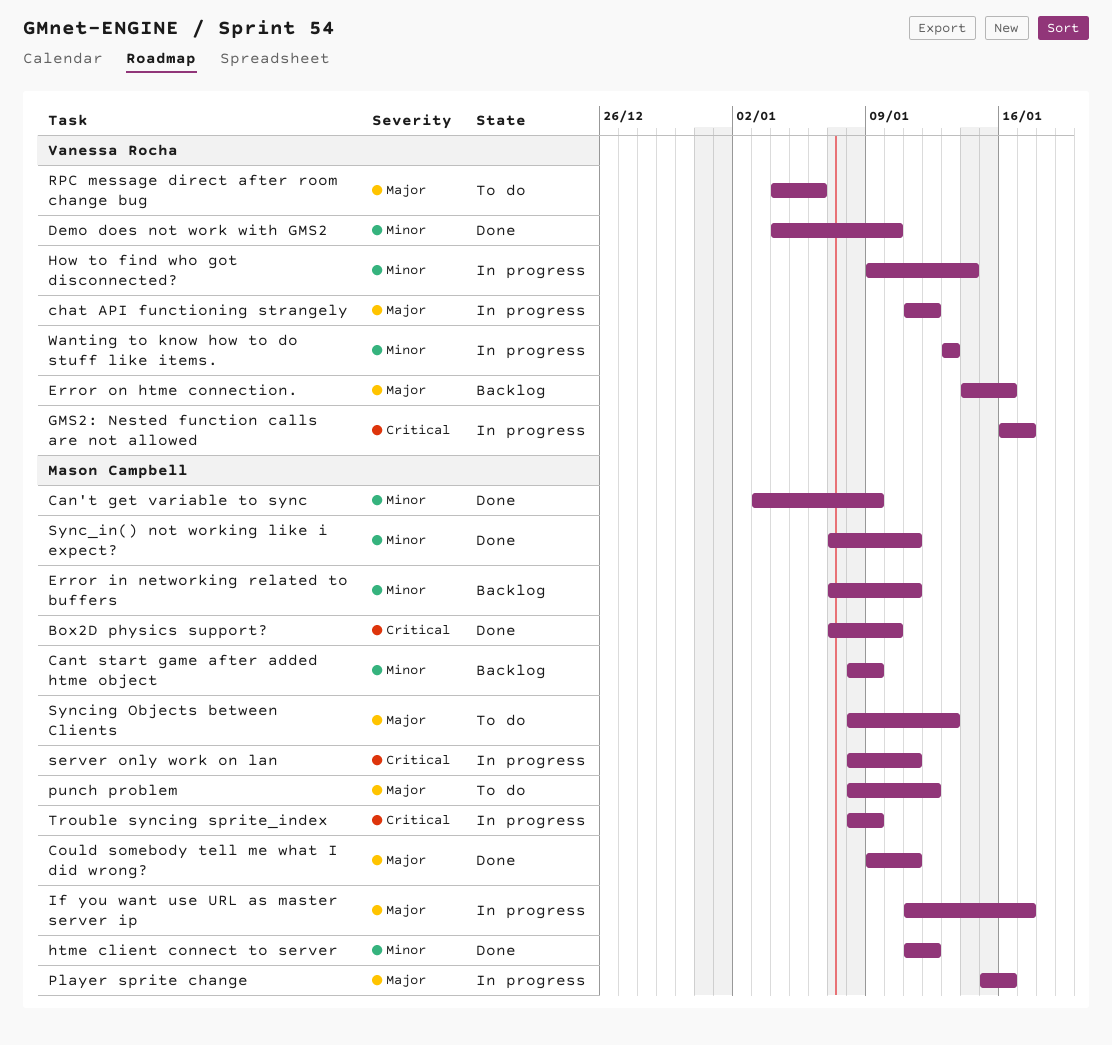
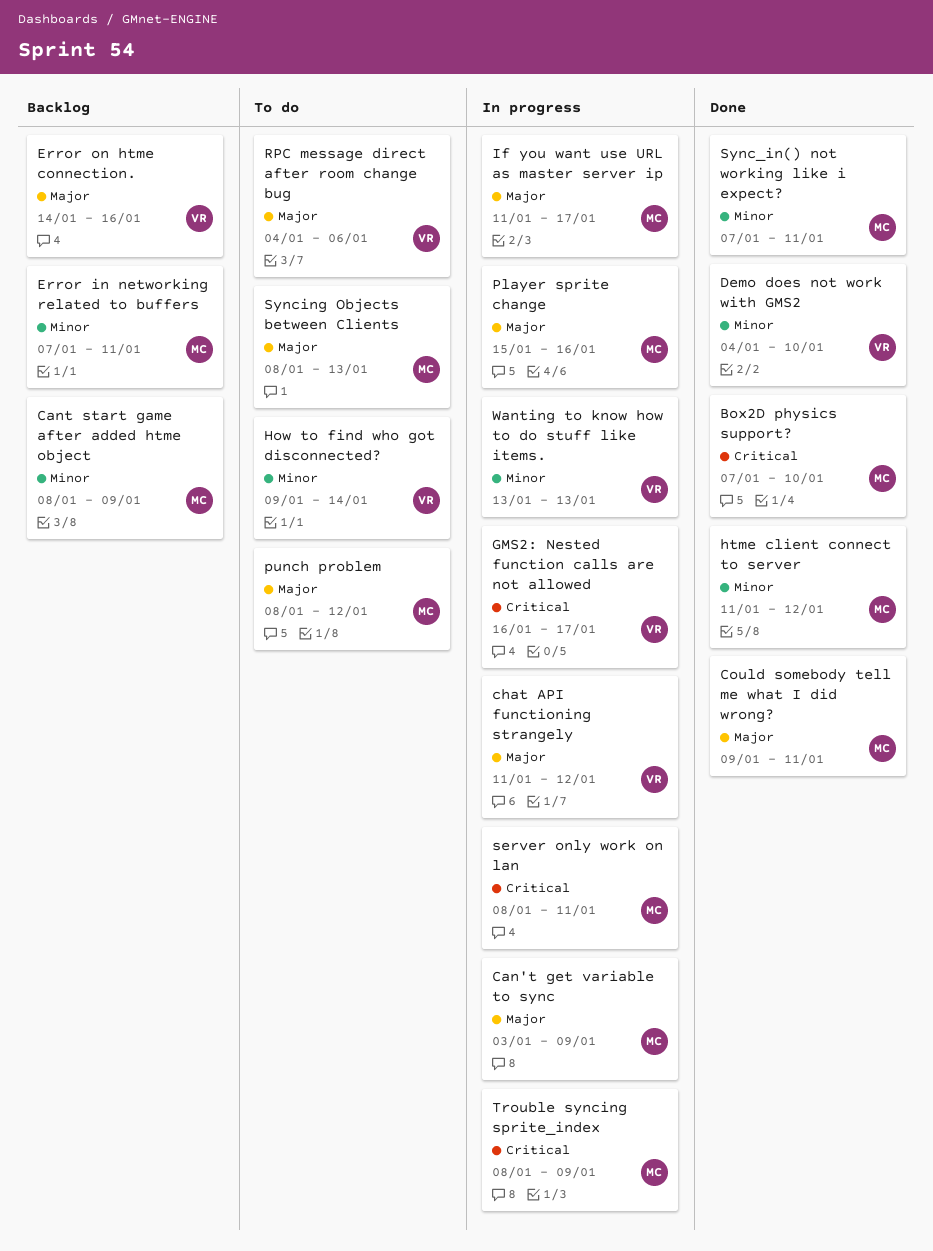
Can't get variable to sync, status: Done -> In progress
Can't get variable to sync, priority: Minor -> Major
How to find who got disconnected?, status: In progress -> To do

